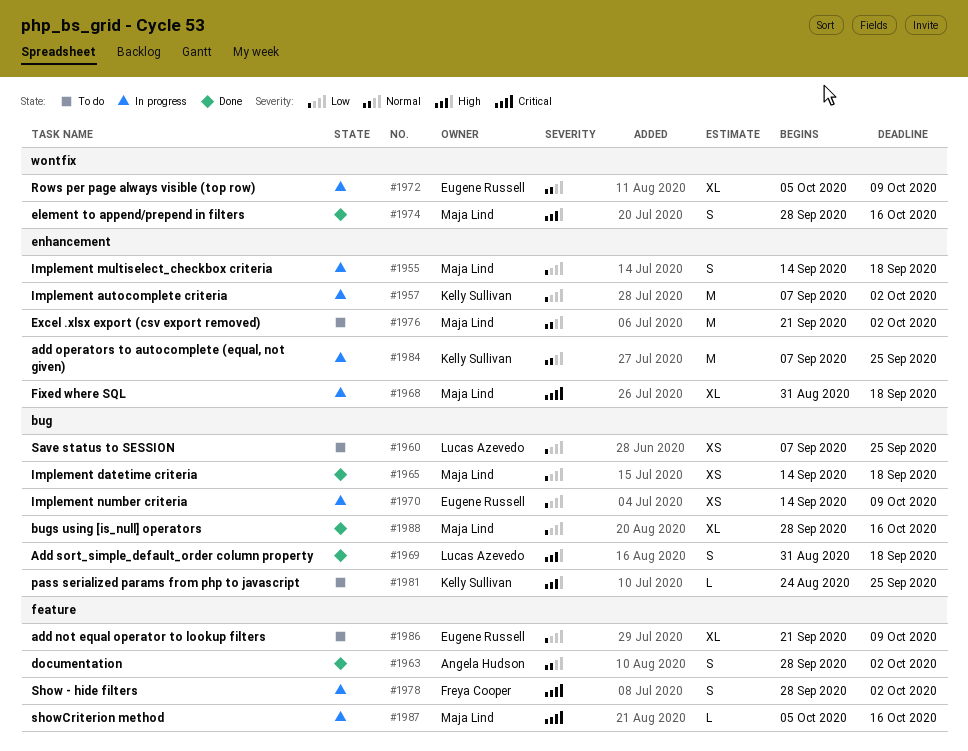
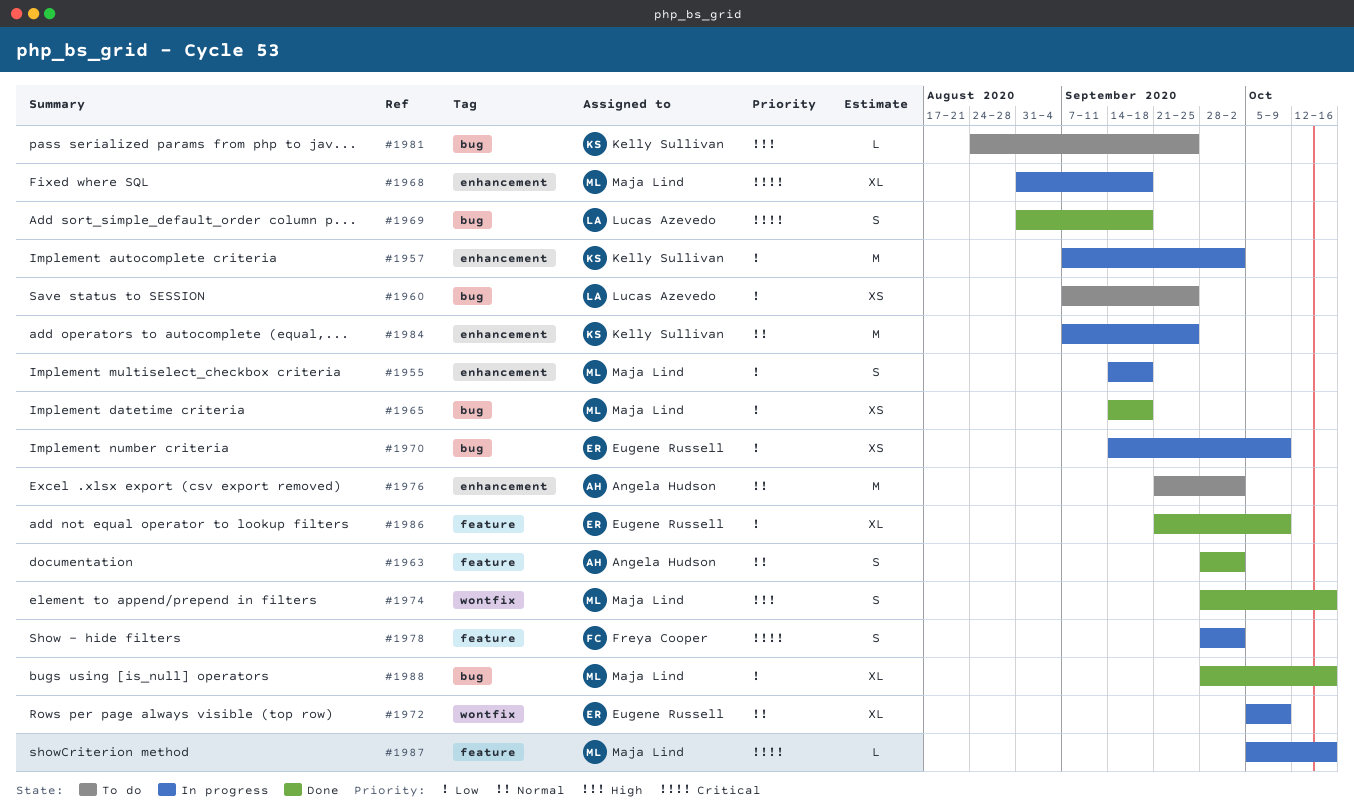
#1969, priority: High -> Critical
#1976, owner: Maja Lind -> Angela Hudson
#1986, status: To do -> Done

